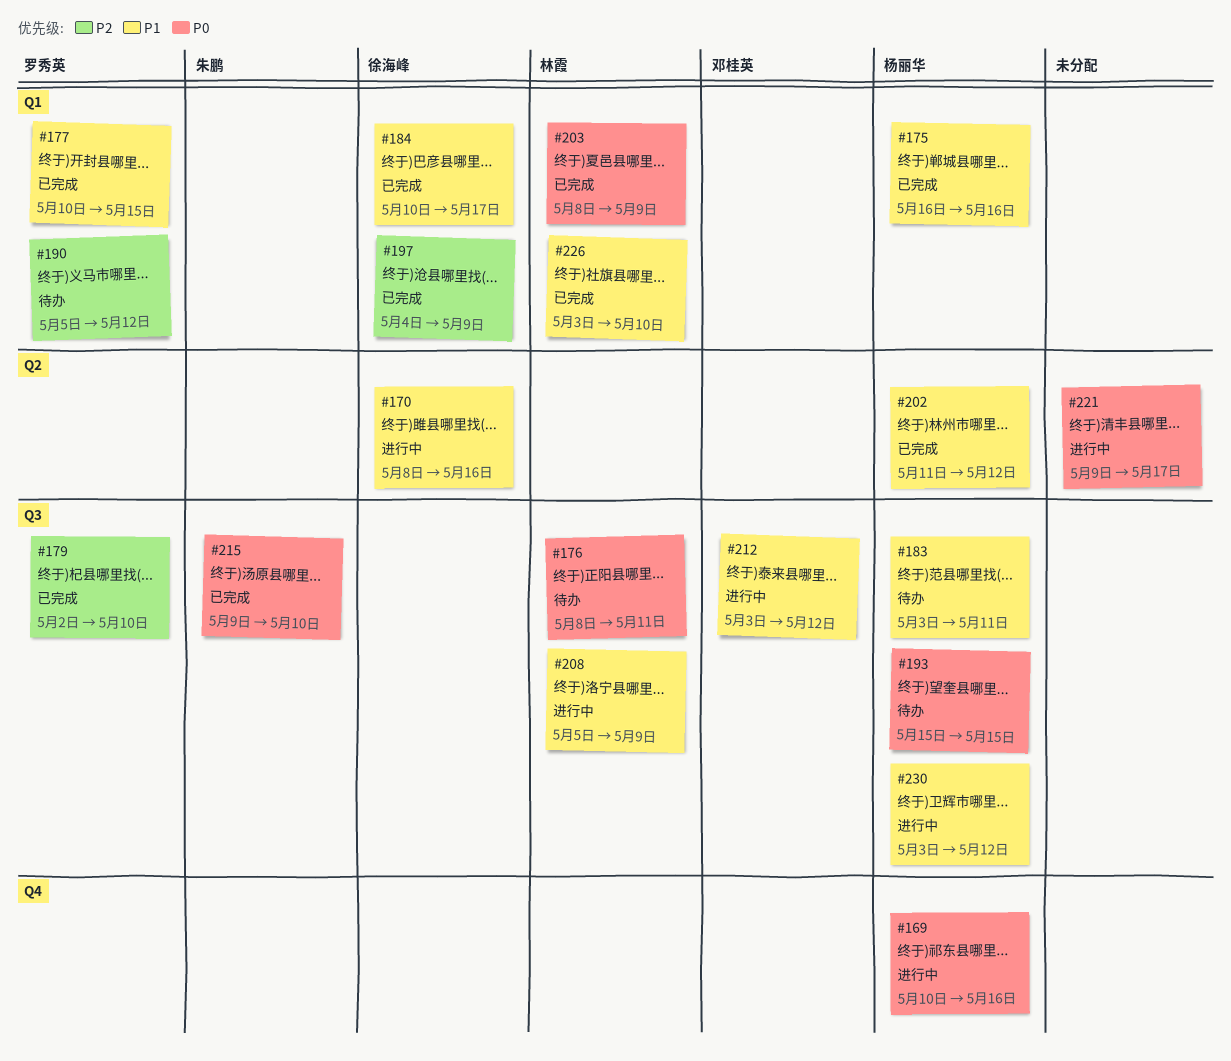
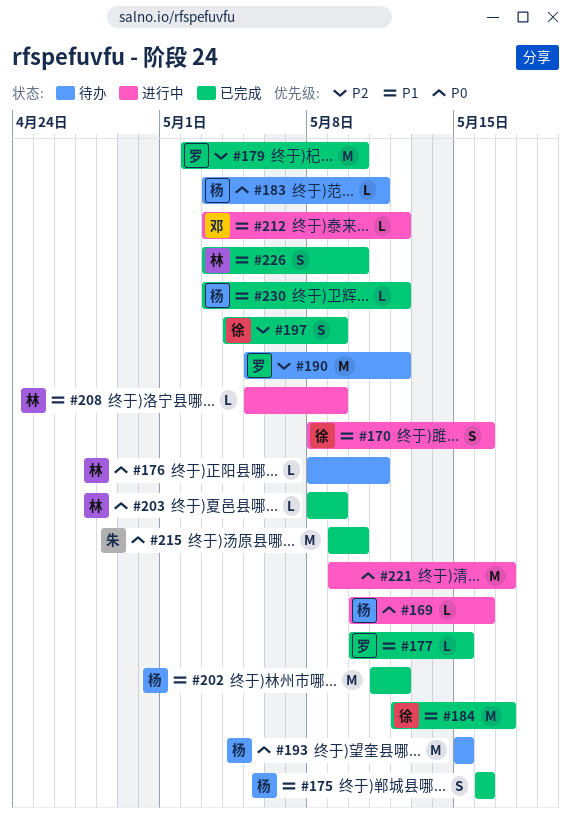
#183, priority: P1 -> P0
#184, start: May 10 -> May 12
#230, status: 进行中 -> 已完成

